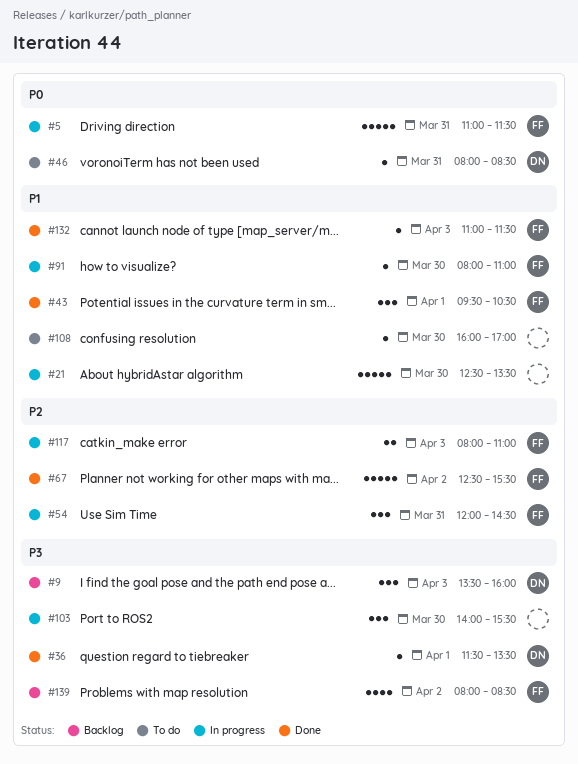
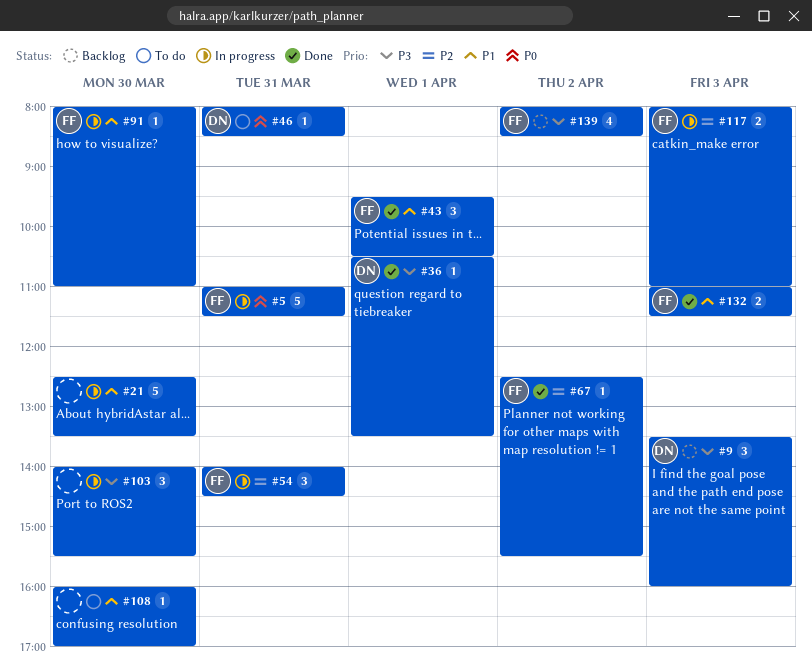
#36, begins: 11:30 -> 10:30
#54, begins: 12:00 -> 14:00
#67, estimate: 5 -> 1
#132, estimate: 1 -> 2

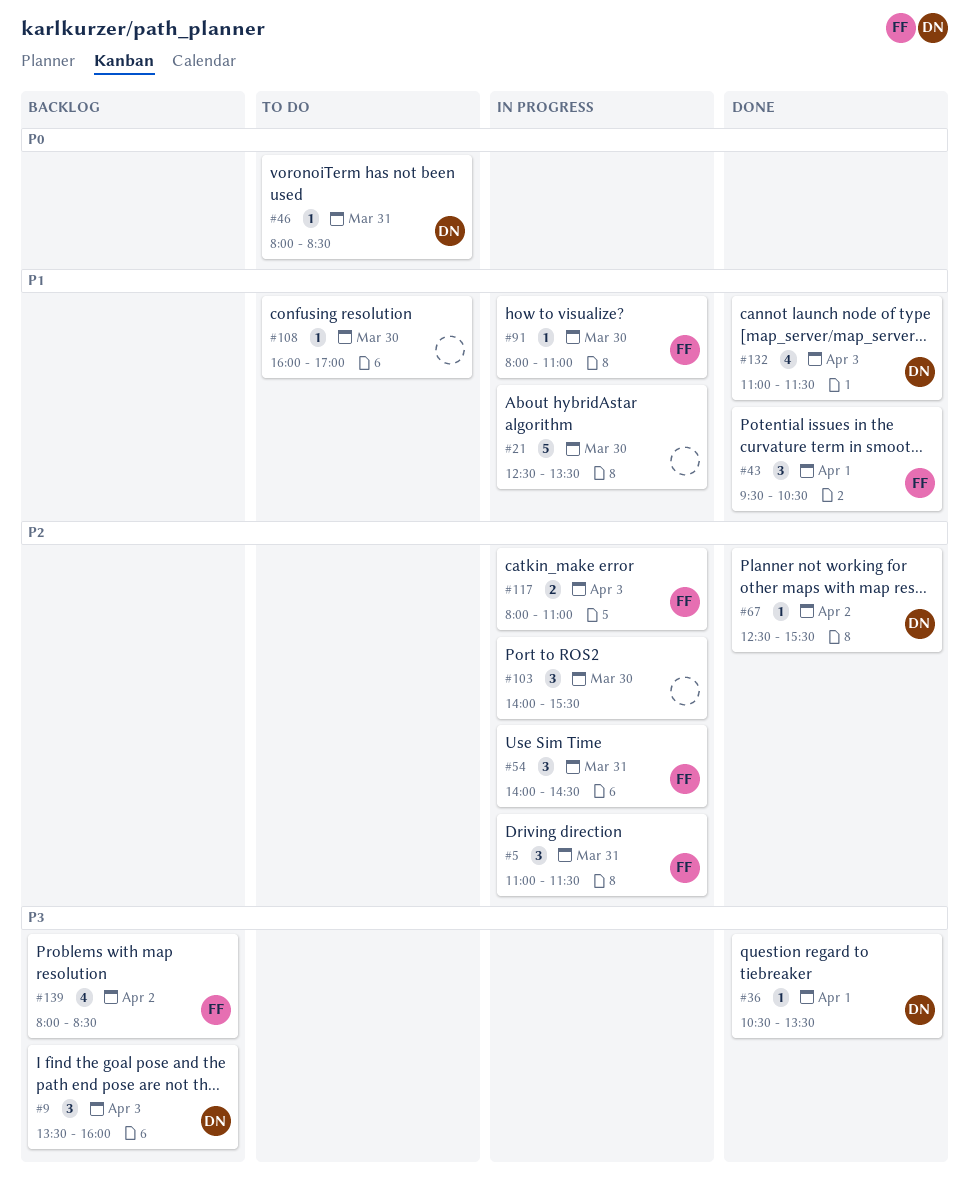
#5, priority: P0 -> P2
#5, estimate: 5 -> 3
#67, owner: FF -> DN
#103, priority: P3 -> P2
#132, owner: FF -> DN
#132, estimate: 2 -> 4

